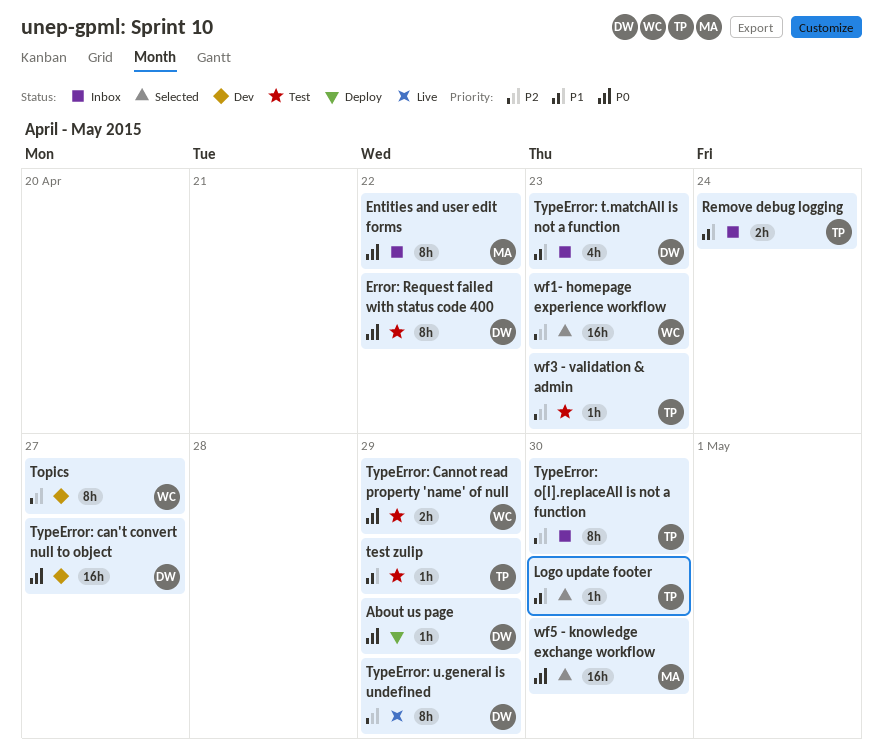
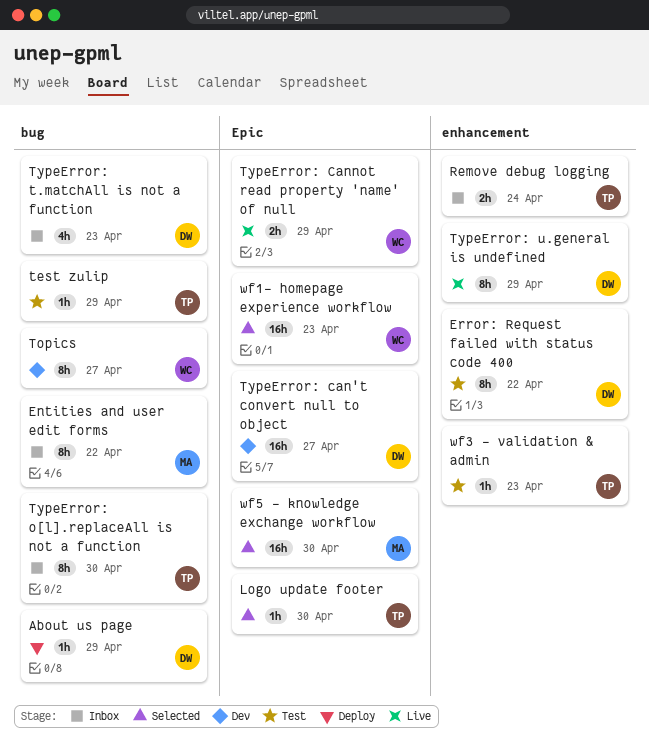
TypeError: Cannot read property 'name' of null, status: Test -> Live

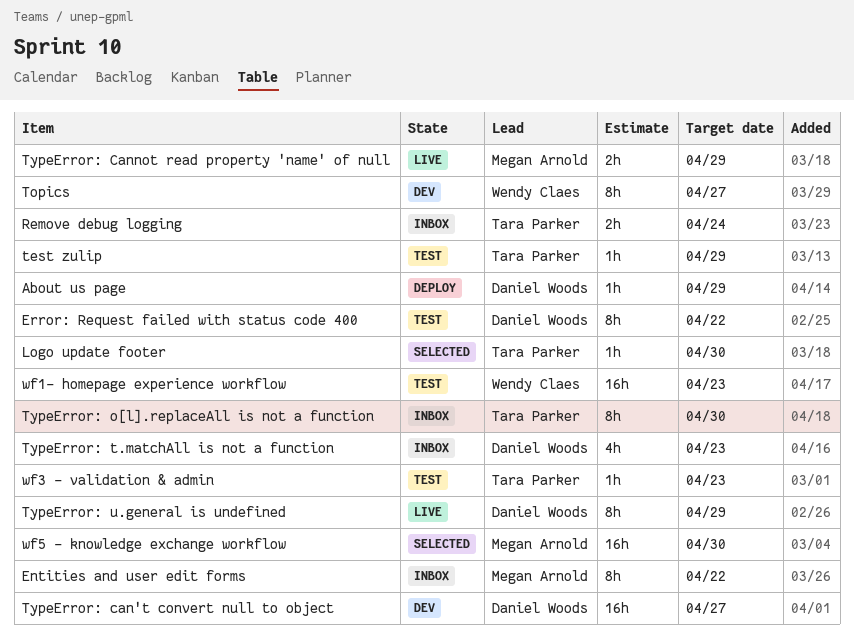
TypeError: Cannot read property 'name' of null, owner: Wendy Claes -> Megan Arnold
wf1- homepage experience workflow, status: Selected -> Test

